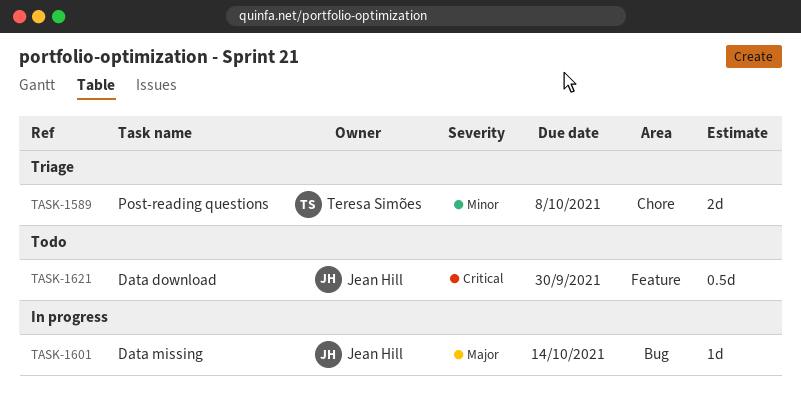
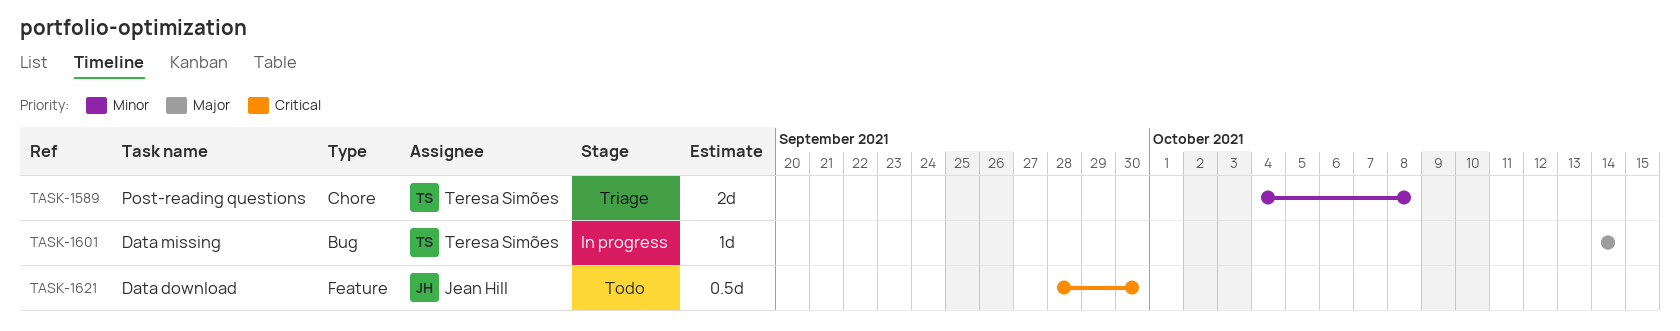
TASK-1601, owner: Jean Hill -> Teresa Simões

